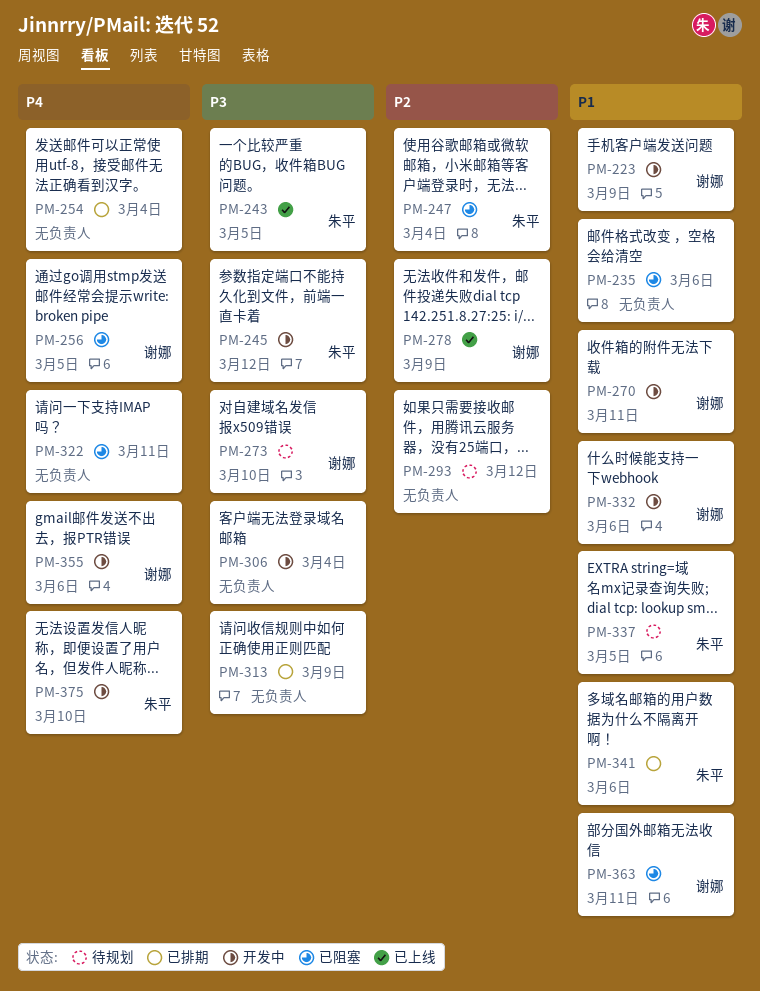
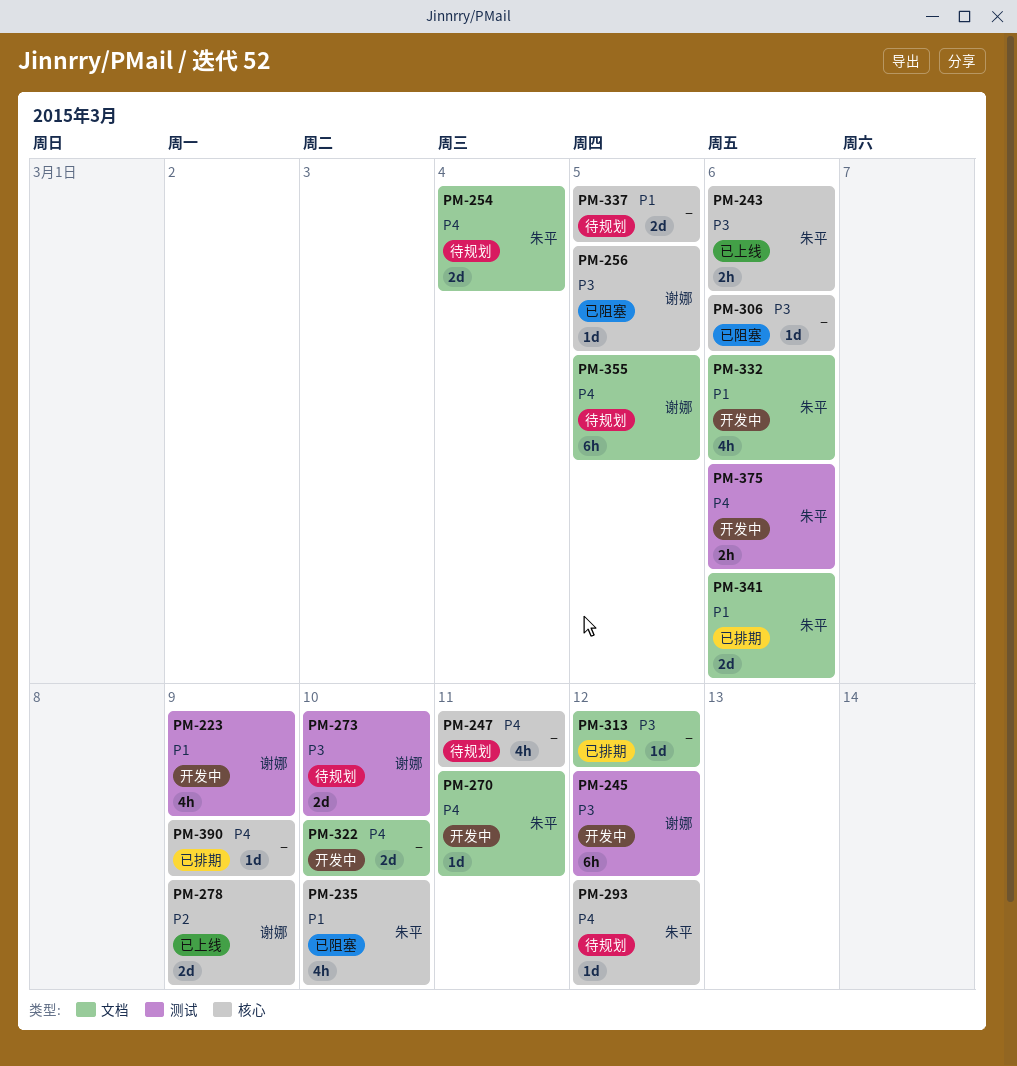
PM-235, owner: none -> 朱平
PM-235, due: Mar 6 -> Mar 10
PM-243, due: Mar 5 -> Mar 6
PM-245, owner: 朱平 -> 谢娜
PM-247, status: 已阻塞 -> 待规划
PM-247, owner: 朱平 -> none
PM-247, priority: P2 -> P4
PM-247, due: Mar 4 -> Mar 11
PM-254, status: 已排期 -> 待规划
PM-254, owner: none -> 朱平
PM-256, priority: P4 -> P3
PM-270, owner: 谢娜 -> 朱平
PM-270, priority: P1 -> P4
PM-293, owner: none -> 朱平
PM-293, priority: P2 -> P4
PM-306, status: 开发中 -> 已阻塞
PM-306, due: Mar 4 -> Mar 6
PM-313, due: Mar 9 -> Mar 12
PM-322, status: 已阻塞 -> 开发中
PM-322, due: Mar 11 -> Mar 10
PM-332, owner: 谢娜 -> 朱平
PM-337, owner: 朱平 -> none
PM-355, status: 开发中 -> 待规划
PM-355, due: Mar 6 -> Mar 5
PM-363: present -> none
PM-375, due: Mar 10 -> Mar 6
PM-390: none -> present

